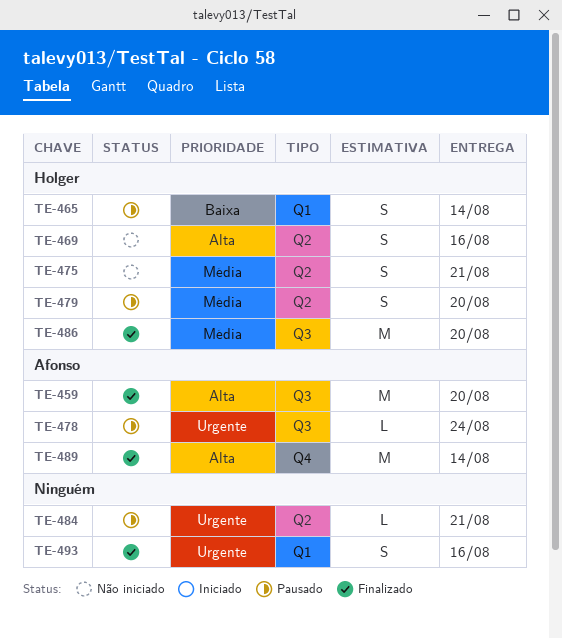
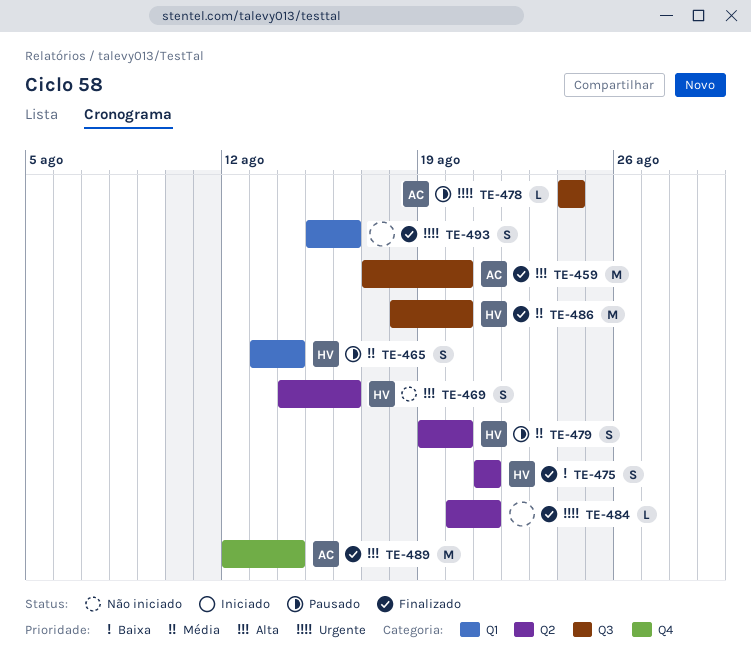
TE-465, priority: Baixa -> Média
TE-475, status: Não iniciado -> Finalizado
TE-475, priority: Média -> Baixa
TE-484, status: Pausado -> Finalizado

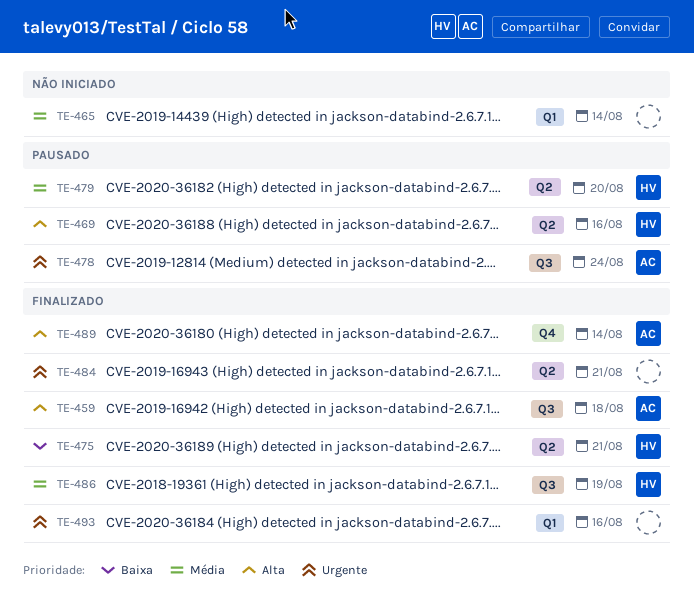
TE-459, due: Aug 20 -> Aug 18
TE-465, status: Pausado -> Não iniciado
TE-465, owner: HV -> none
TE-469, status: Não iniciado -> Pausado
TE-486, due: Aug 20 -> Aug 19

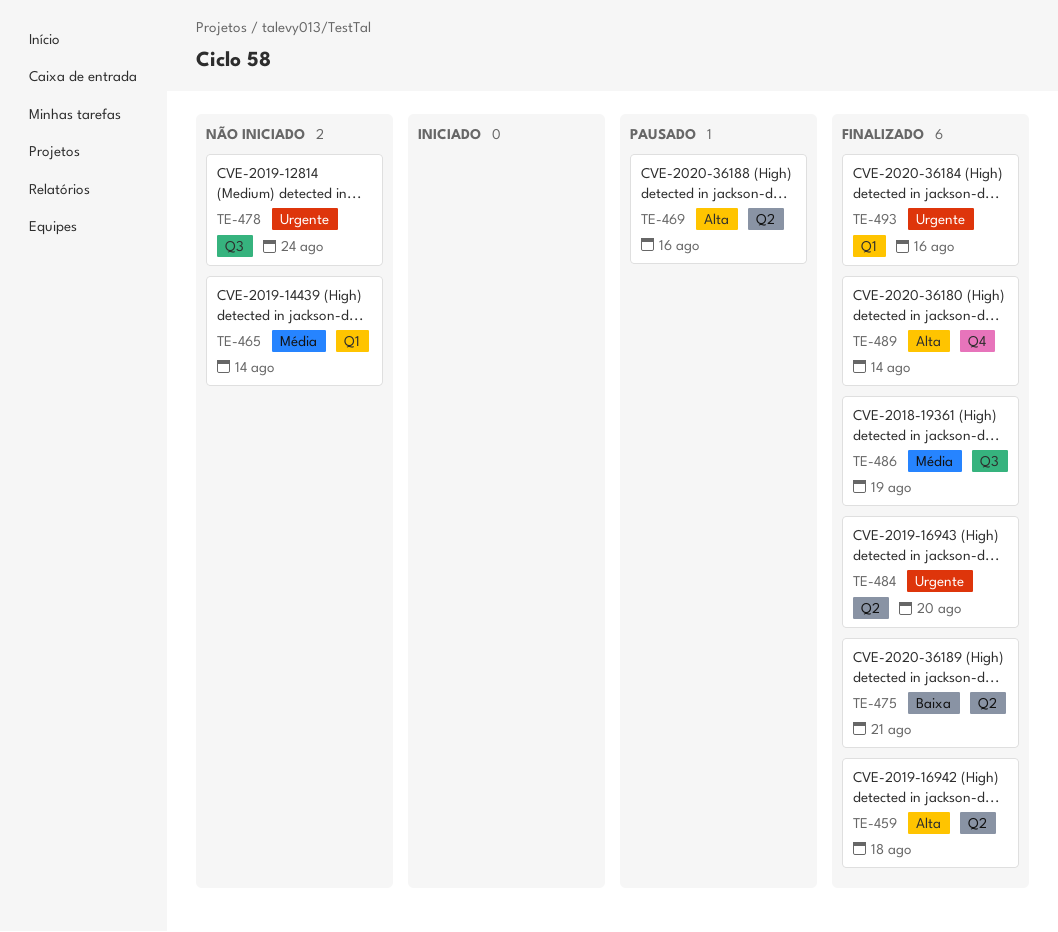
TE-459, label: Q3 -> Q2
TE-478, status: Pausado -> Não iniciado
TE-479: present -> none
TE-484, due: Aug 21 -> Aug 20

